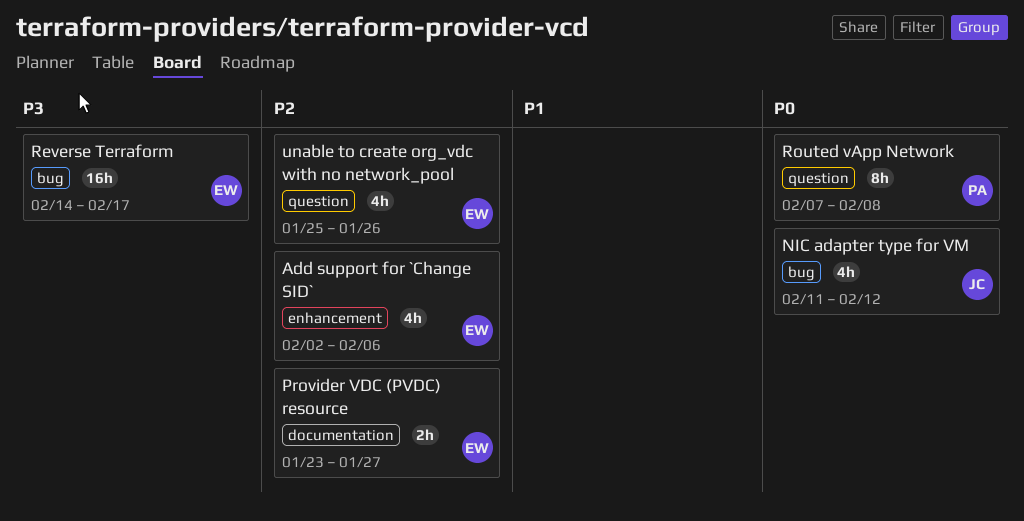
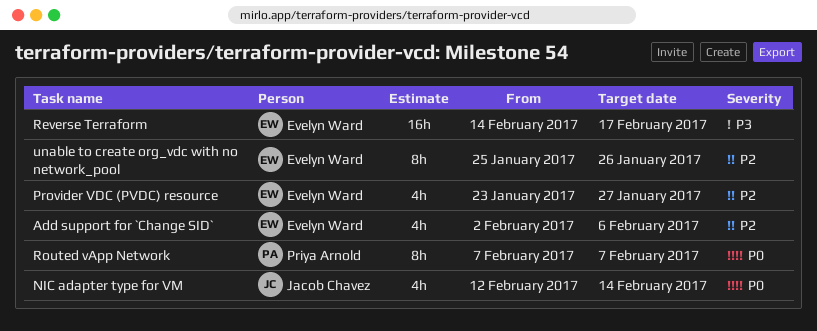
NIC adapter type for VM, start: Feb 11 -> Feb 12
NIC adapter type for VM, due: Feb 12 -> Feb 14
Provider VDC (PVDC) resource, estimate: 2h -> 4h
Routed vApp Network, due: Feb 8 -> Feb 7
unable to create org_vdc with no network_pool, estimate: 4h -> 8h

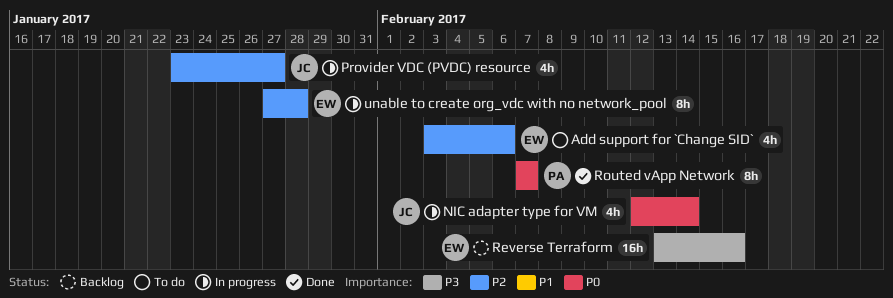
Add support for `Change SID`, start: Feb 2 -> Feb 3
Provider VDC (PVDC) resource, owner: Evelyn Ward -> Jacob Chavez
Reverse Terraform, start: Feb 14 -> Feb 13
Reverse Terraform, due: Feb 17 -> Feb 16
unable to create org_vdc with no network_pool, start: Jan 25 -> Jan 27
unable to create org_vdc with no network_pool, due: Jan 26 -> Jan 28

